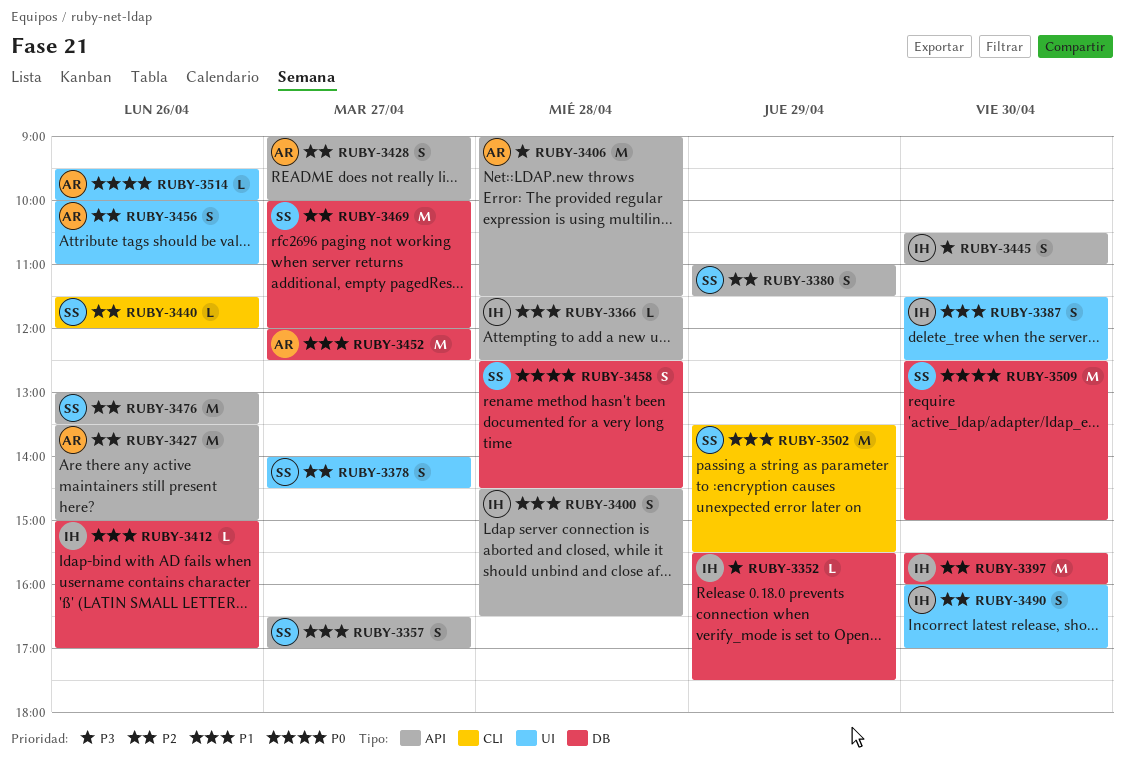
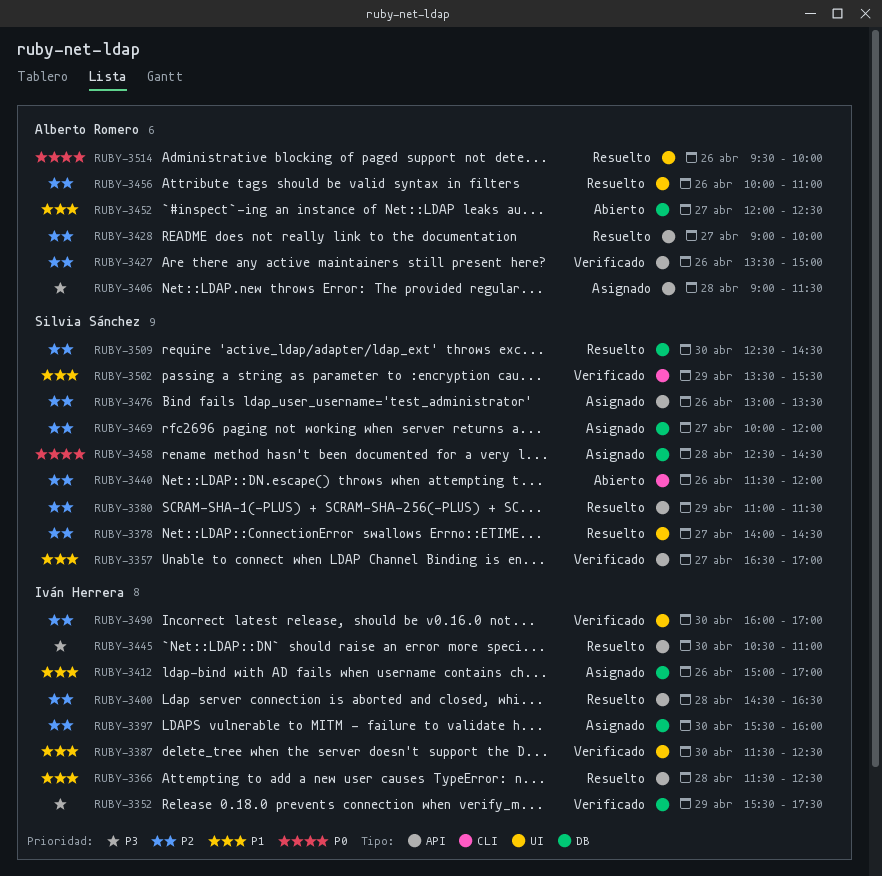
RUBY-3400, priority: P1 -> P2
RUBY-3509, priority: P0 -> P2
RUBY-3509, ends: 15:00 -> 14:30

